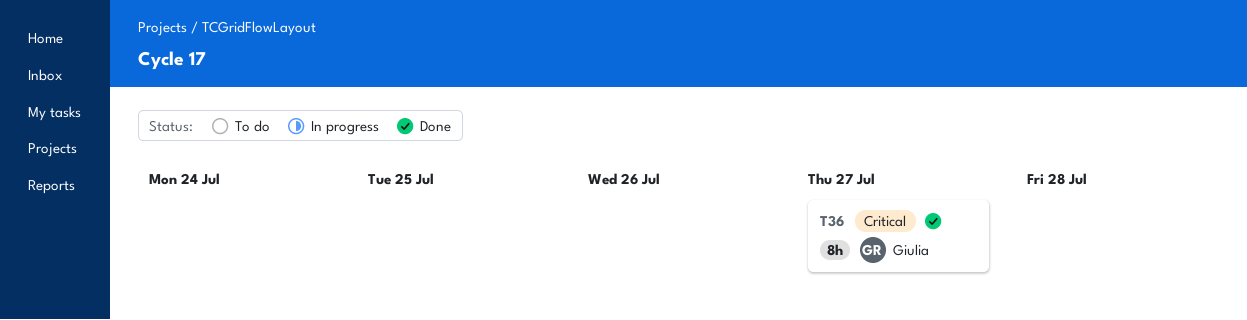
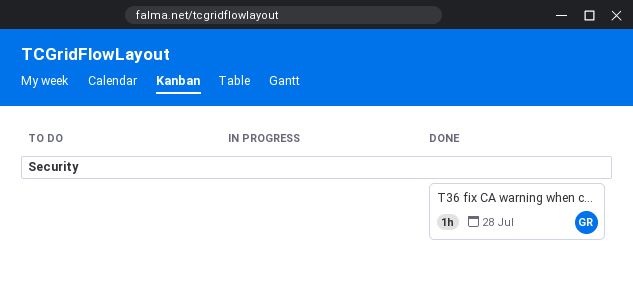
T36, estimate: 8h -> 1h
T36, due: Jul 27 -> Jul 28

